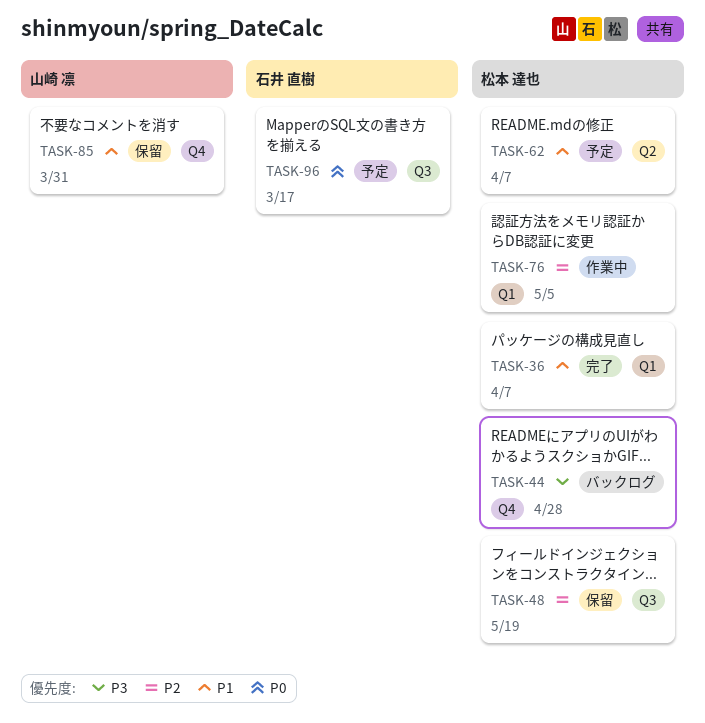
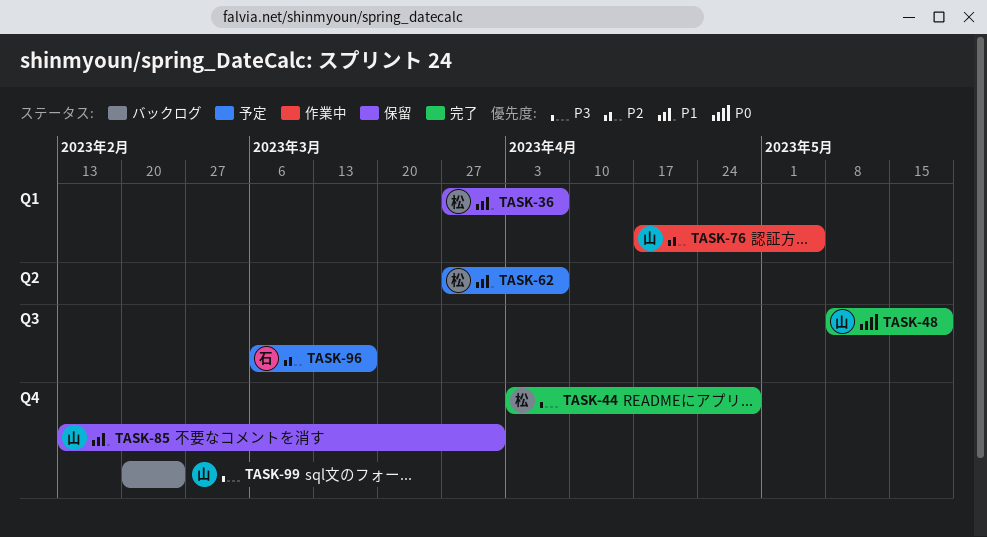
TASK-36, status: 完了 -> 保留
TASK-44, status: バックログ -> 完了
TASK-48, status: 保留 -> 完了
TASK-48, owner: 松本 達也 -> 山崎 凛
TASK-48, priority: P2 -> P0
TASK-76, owner: 松本 達也 -> 山崎 凛
TASK-96, priority: P0 -> P2
TASK-99: none -> present

